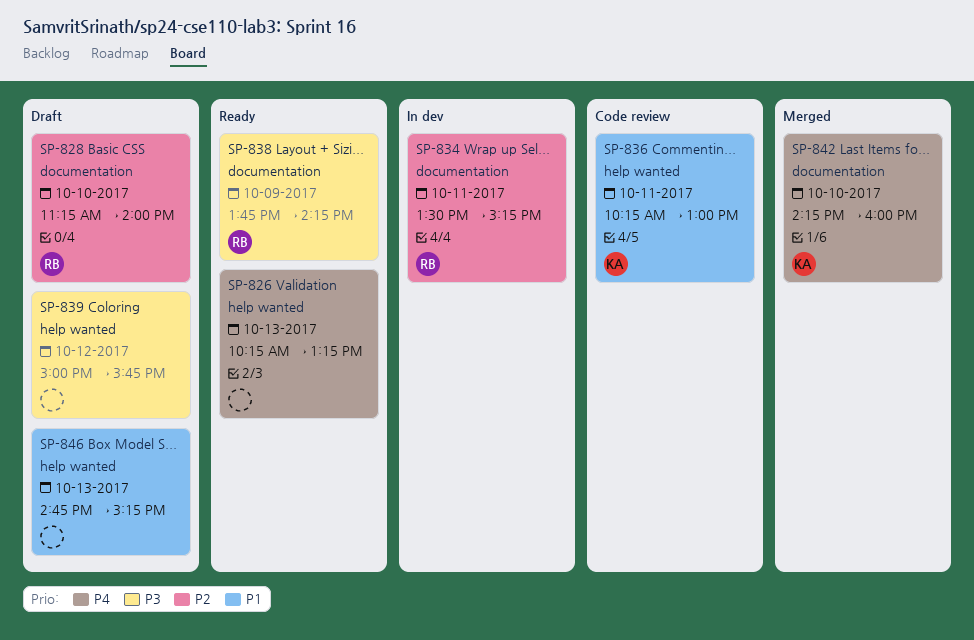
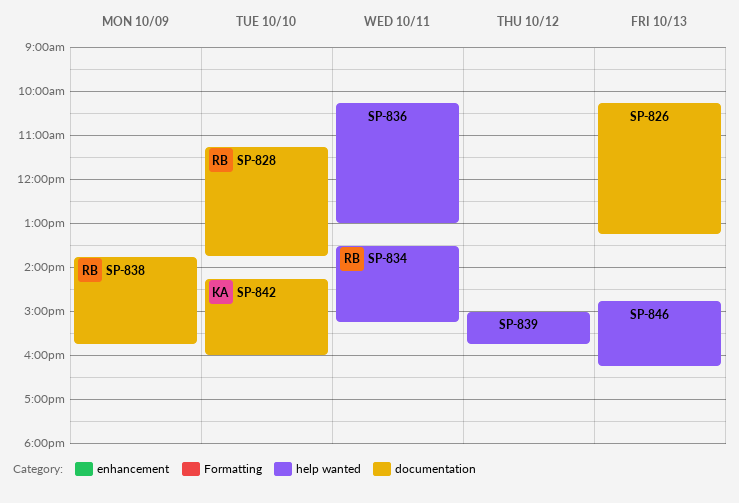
SP-826, label: help wanted -> documentation
SP-828, ends: 14:00 -> 13:45
SP-834, label: documentation -> help wanted
SP-836, owner: KA -> none
SP-838, ends: 14:15 -> 15:45
SP-846, ends: 15:15 -> 16:15

